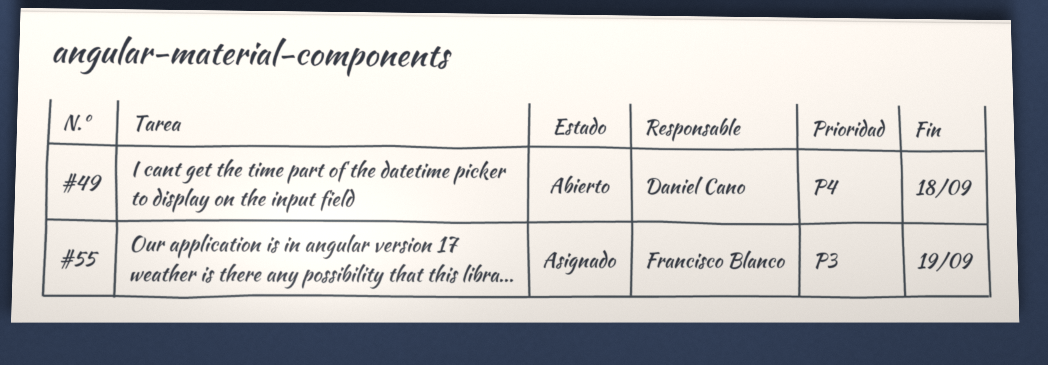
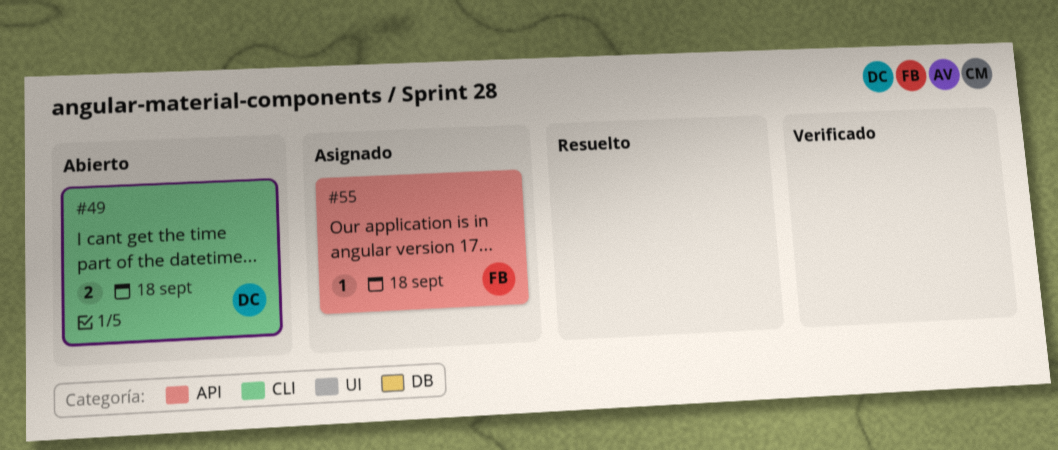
#55, due: Sep 19 -> Sep 18

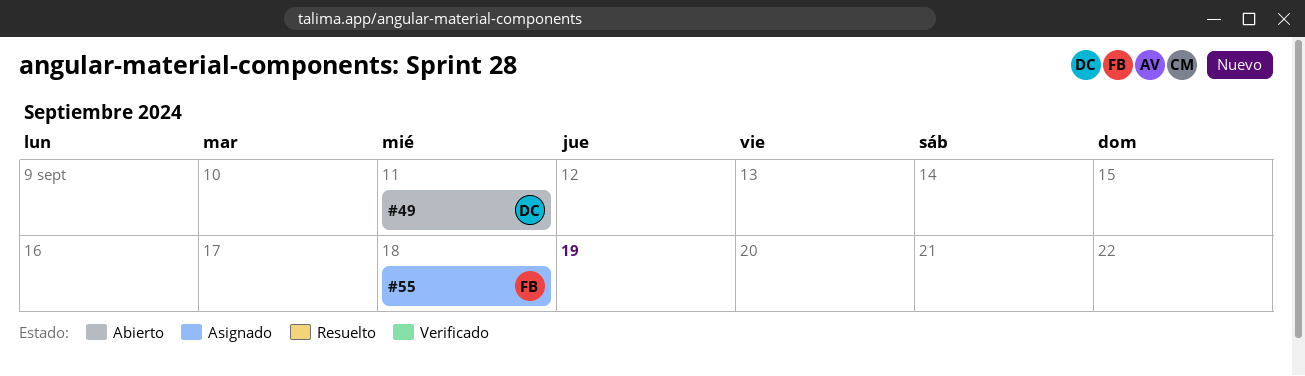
#49, due: Sep 18 -> Sep 11

